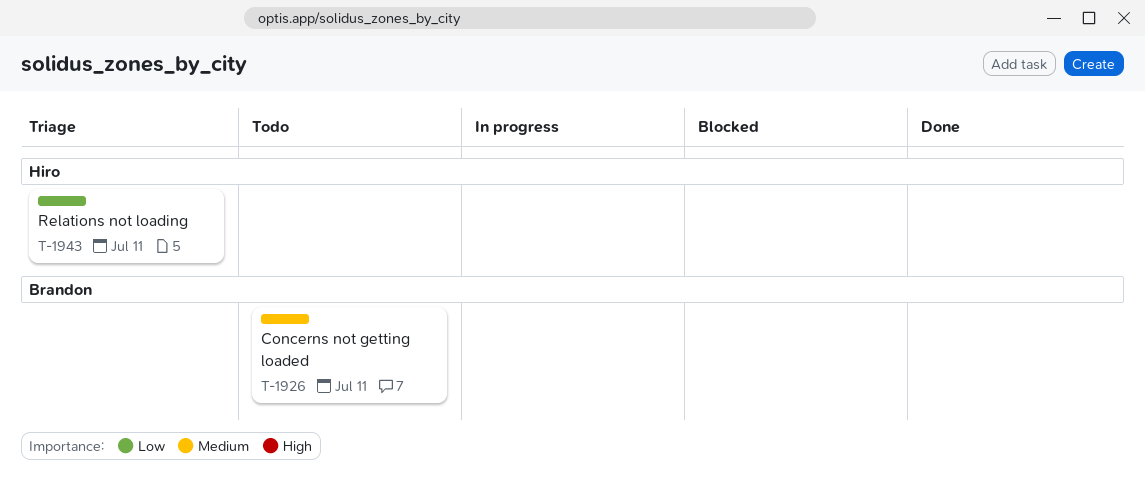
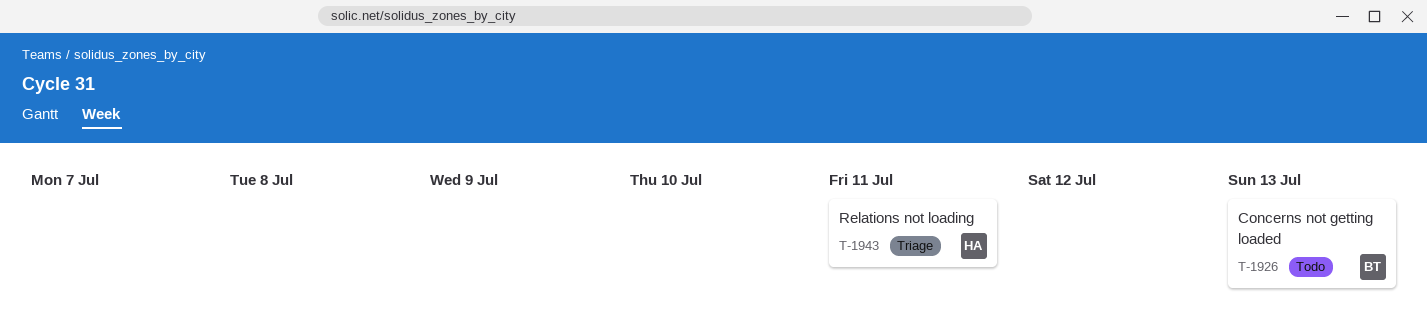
T-1926, due: Jul 11 -> Jul 13

